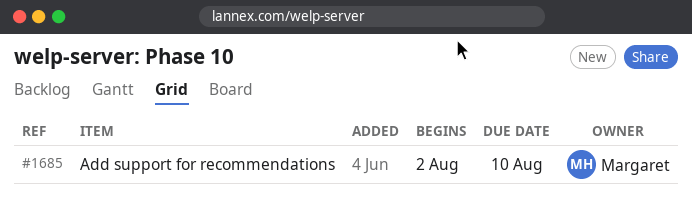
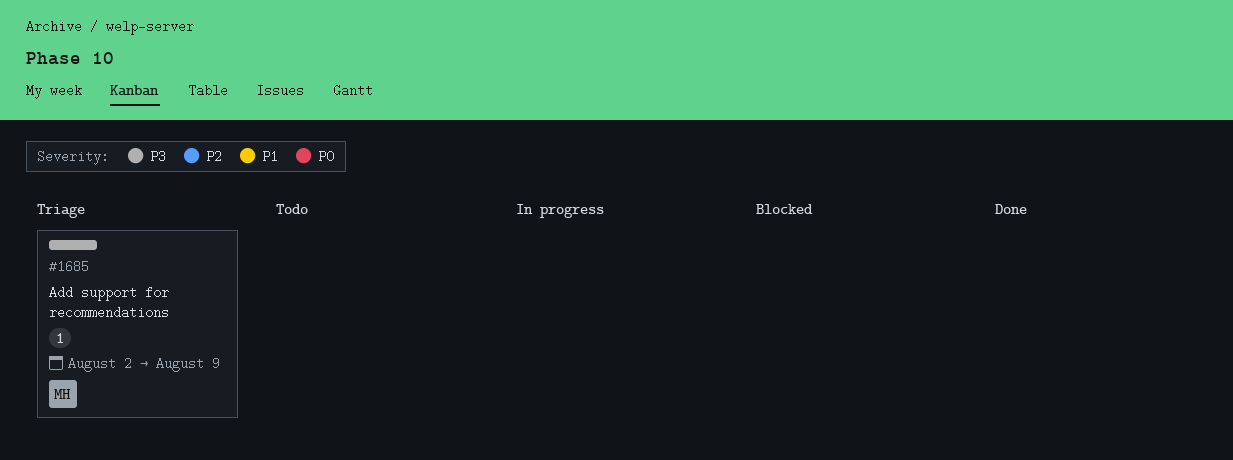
#1685, due: Aug 10 -> Aug 9

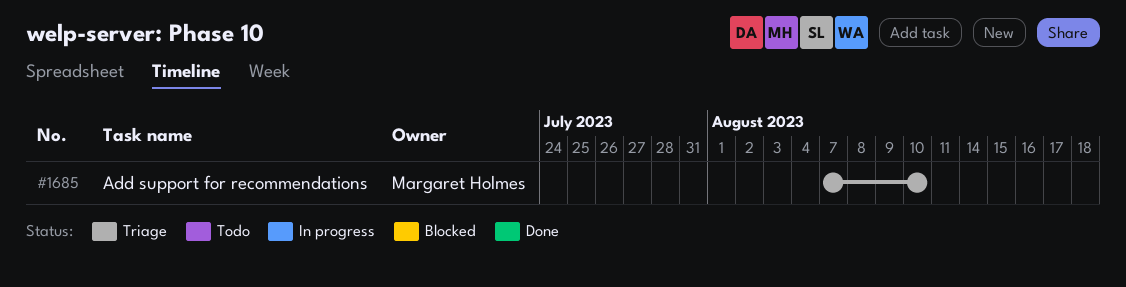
#1685, start: Aug 2 -> Aug 7
#1685, due: Aug 9 -> Aug 10

